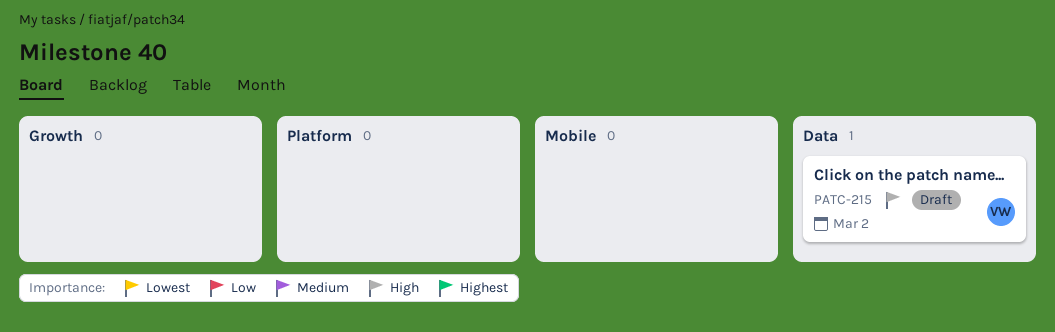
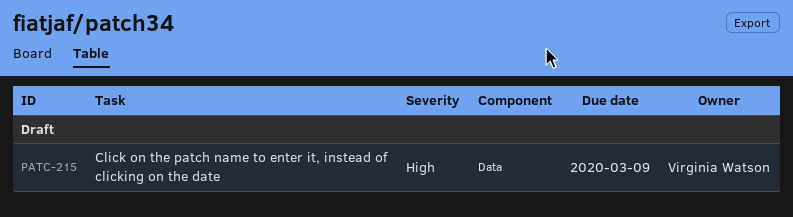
PATC-215, due: Mar 2 -> Mar 9

